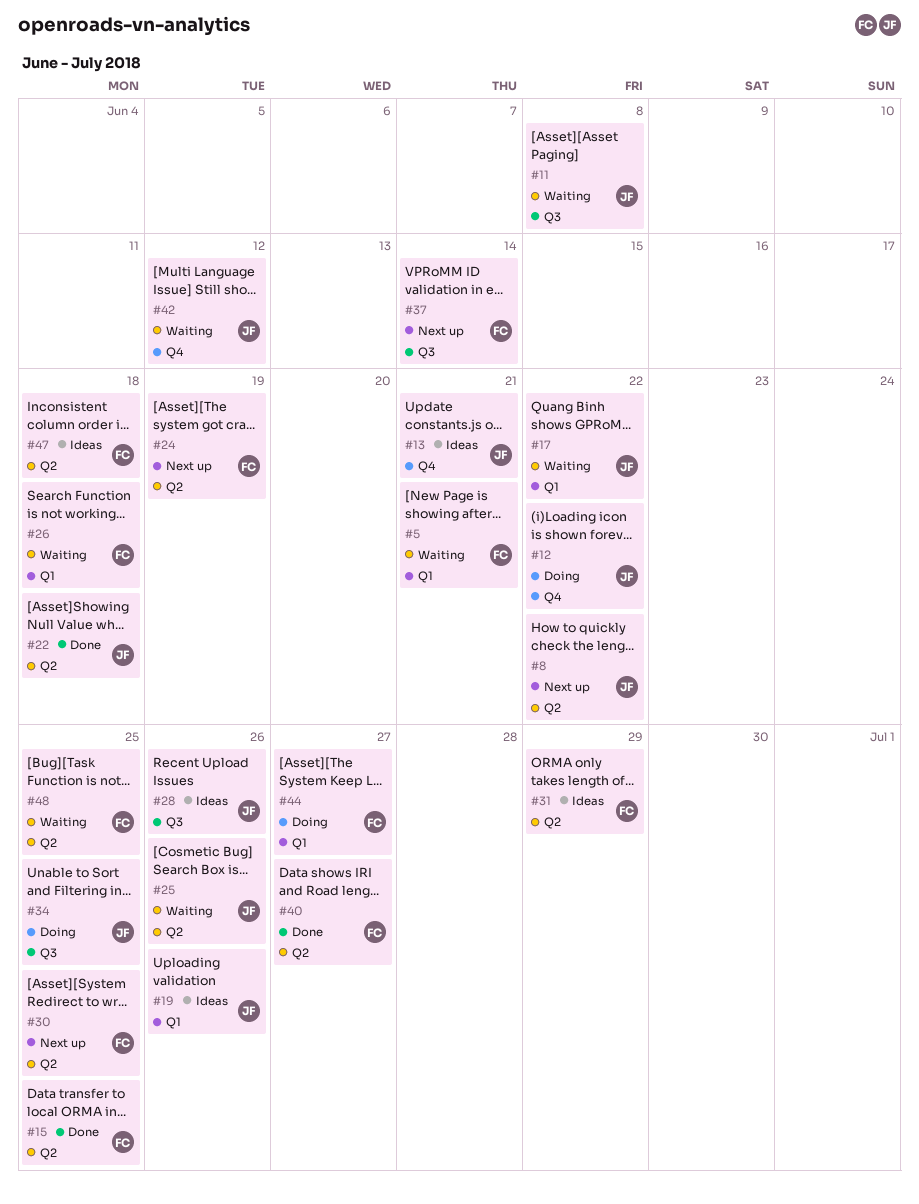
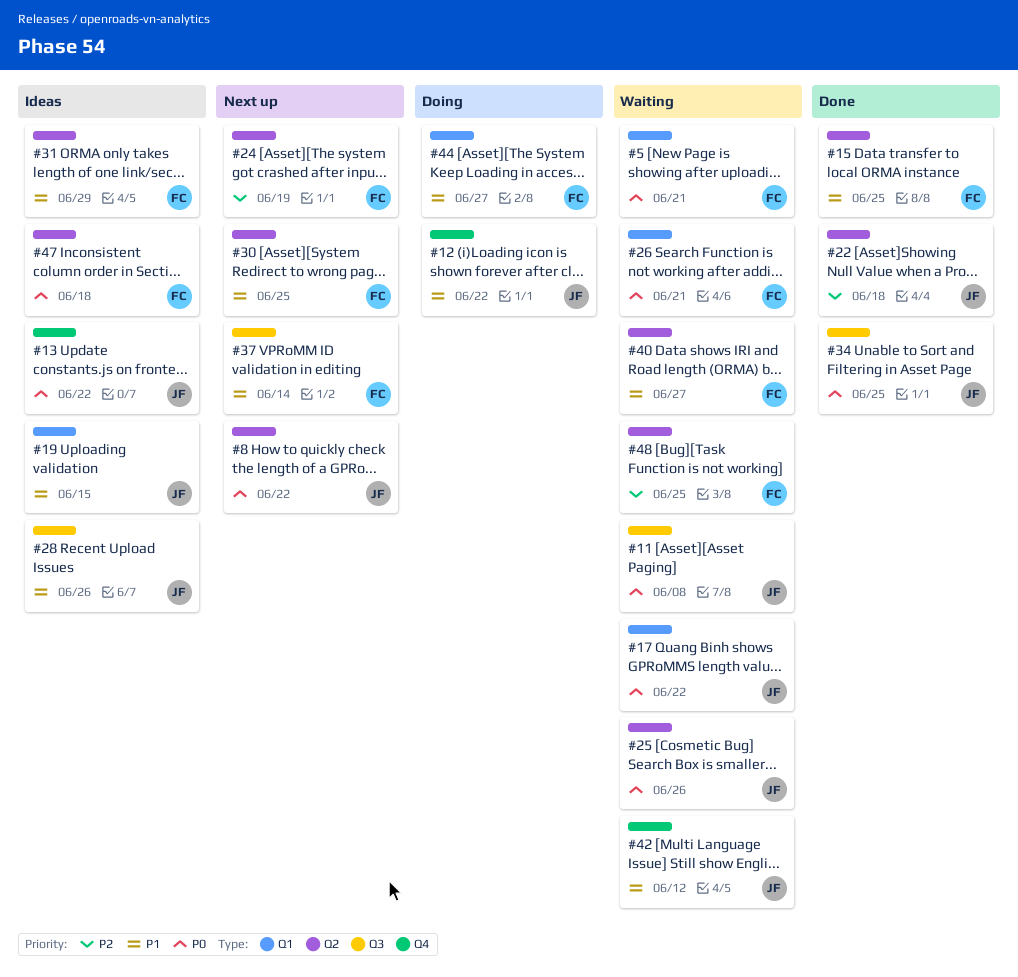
#13, due: Jun 21 -> Jun 22
#19, due: Jun 26 -> Jun 15
#26, due: Jun 18 -> Jun 21
#34, status: Doing -> Done
#40, status: Done -> Waiting

